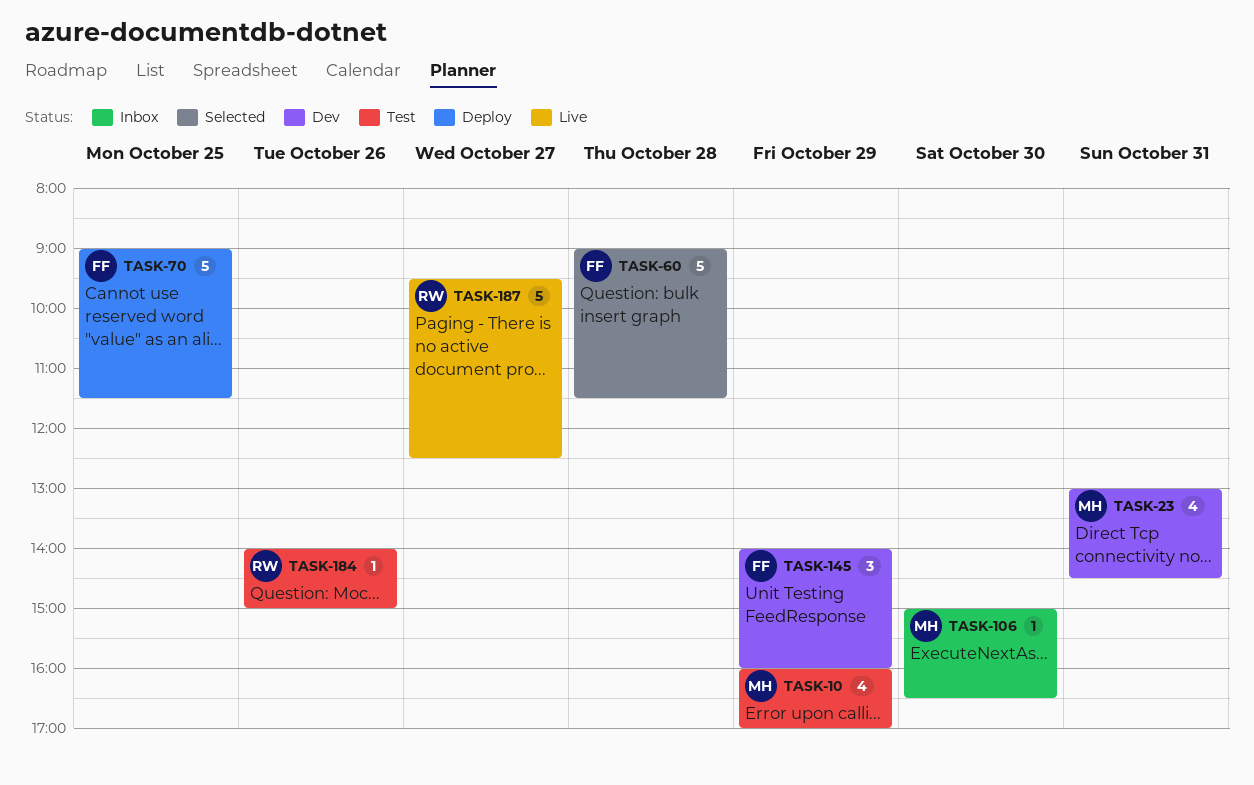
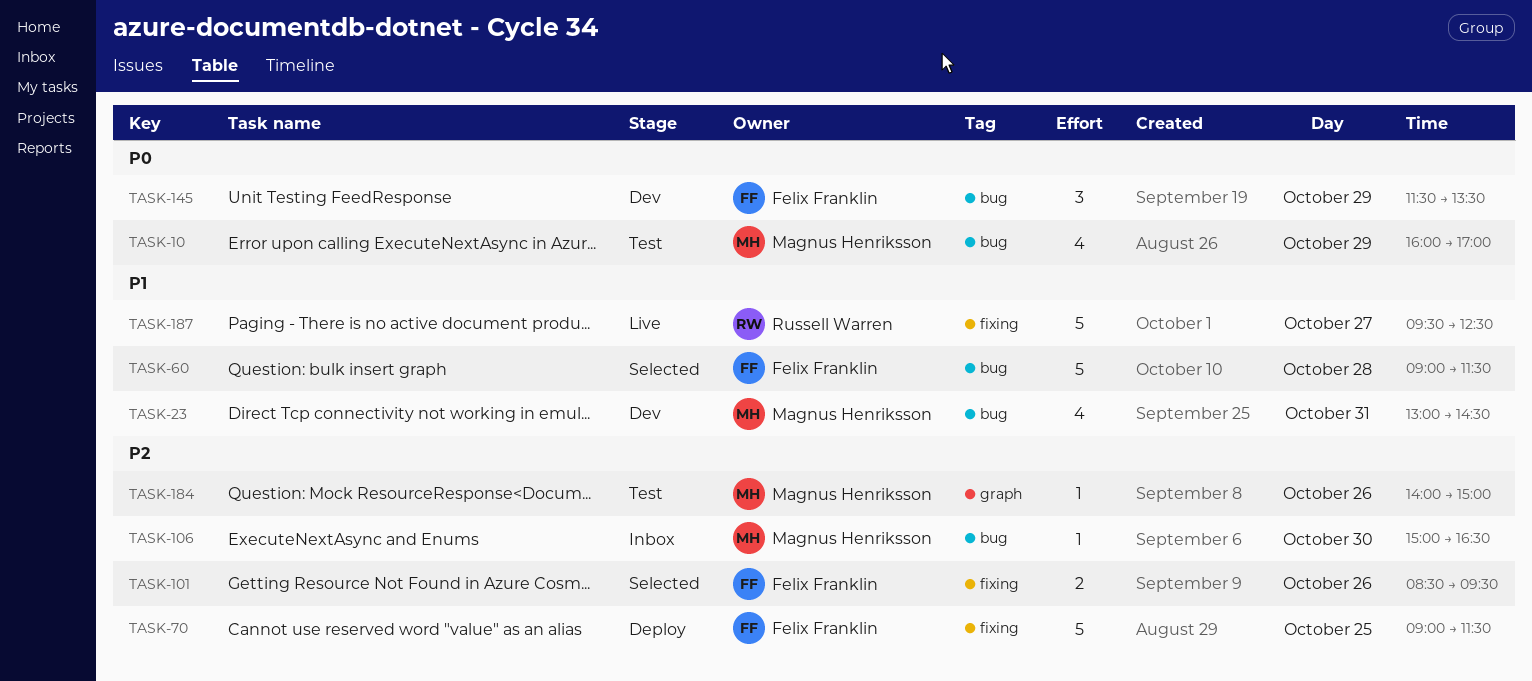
TASK-101: none -> present
TASK-145, begins: 14:00 -> 11:30
TASK-145, ends: 16:00 -> 13:30
TASK-184, owner: Russell Warren -> Magnus Henriksson

